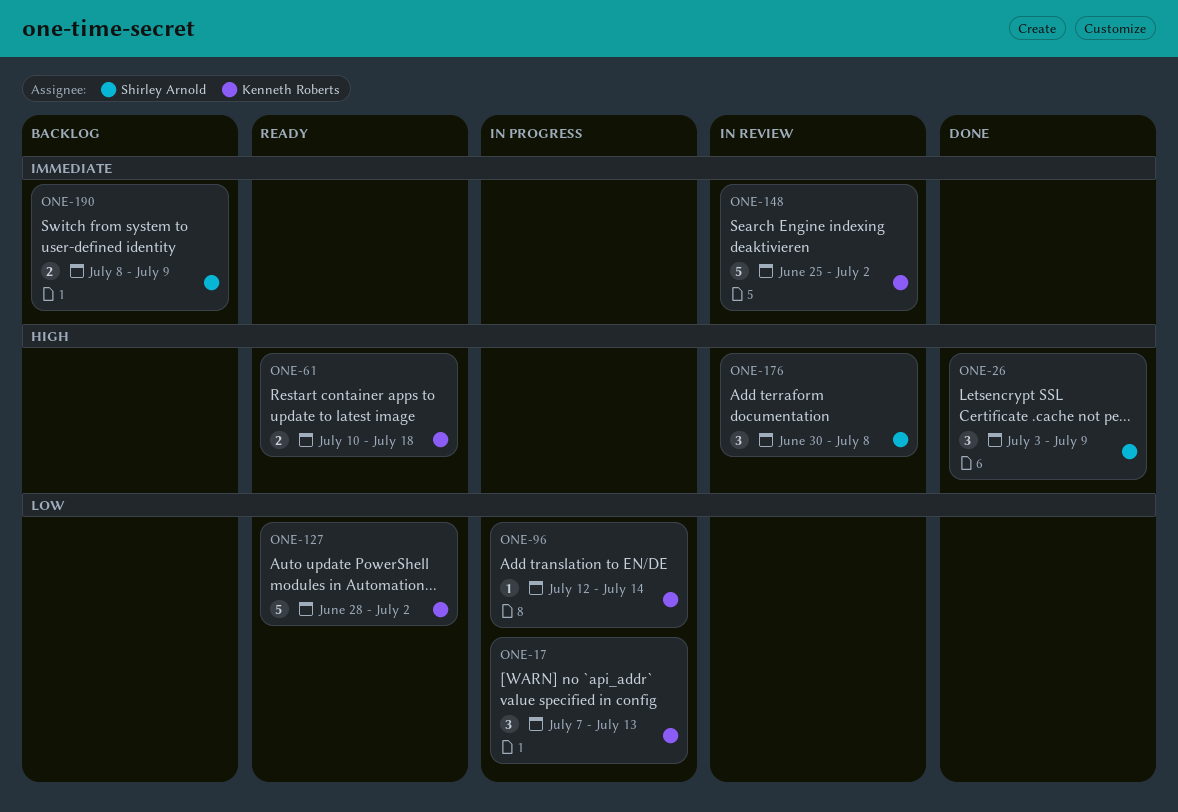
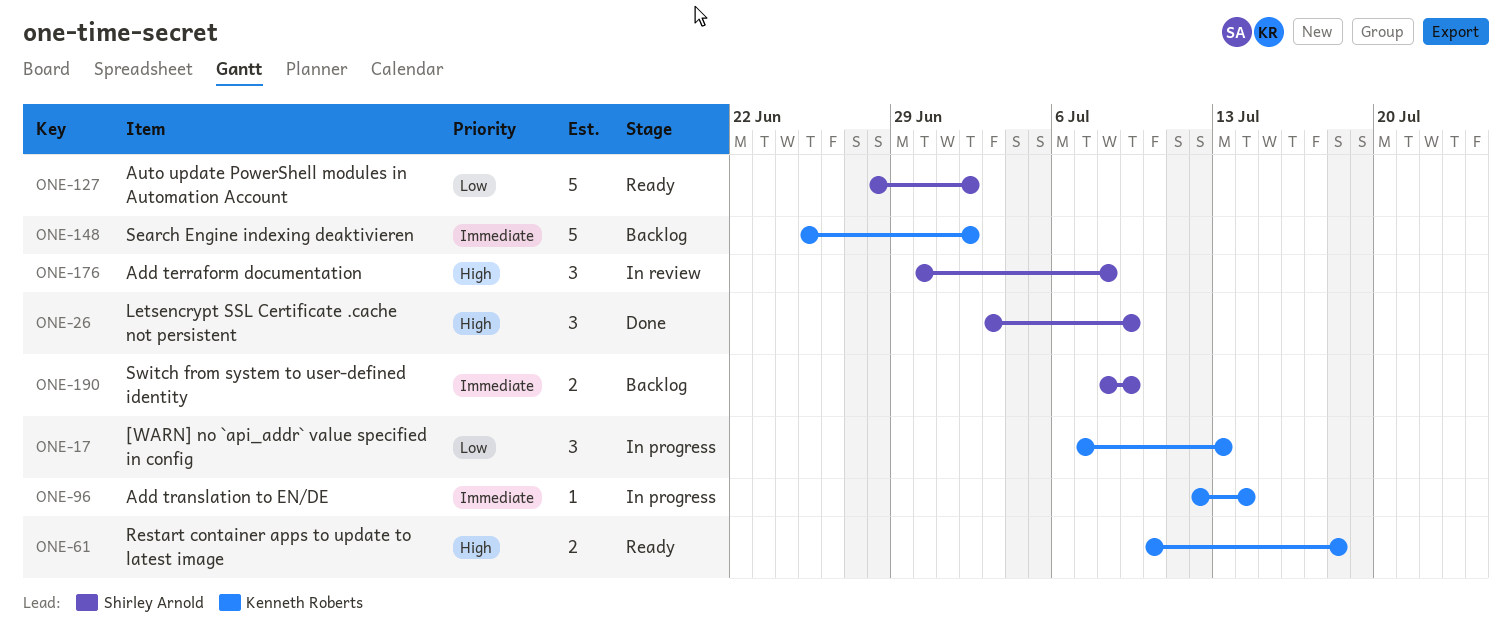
ONE-96, priority: Low -> Immediate
ONE-127, owner: Kenneth Roberts -> Shirley Arnold
ONE-148, status: In review -> Backlog

